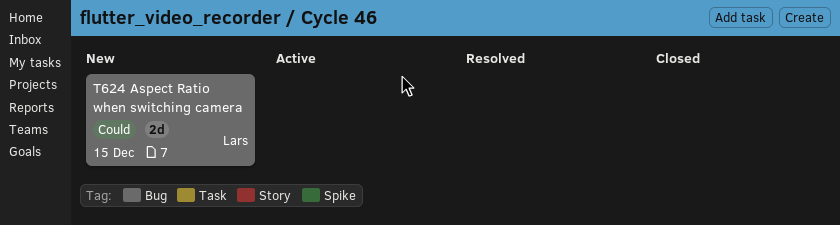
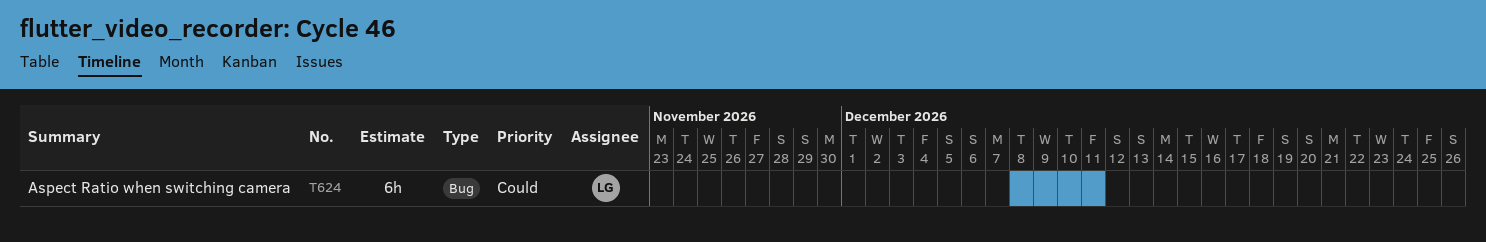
T624, estimate: 2d -> 6h
T624, due: Dec 15 -> Dec 11

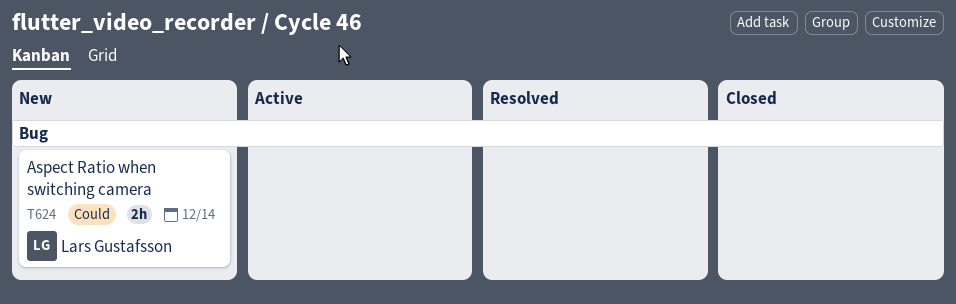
T624, estimate: 6h -> 2h
T624, due: Dec 11 -> Dec 14

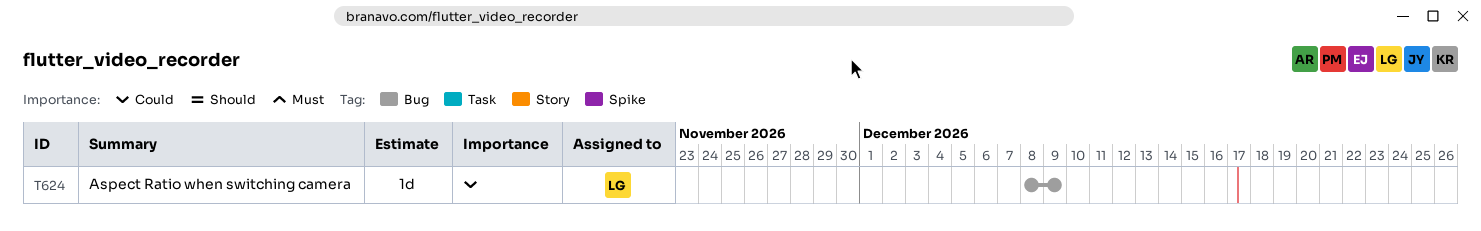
T624, estimate: 2h -> 1d
T624, due: Dec 14 -> Dec 9

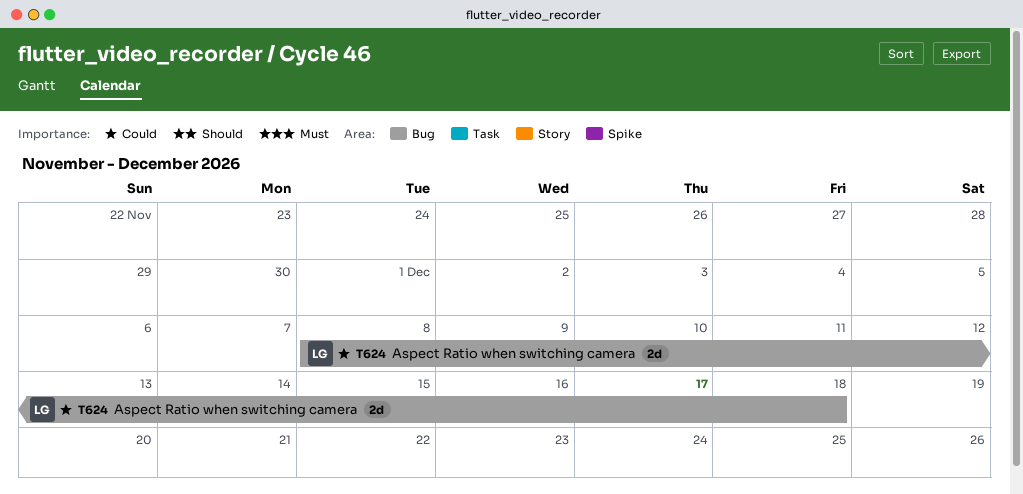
T624, estimate: 1d -> 2d
T624, due: Dec 9 -> Dec 18

